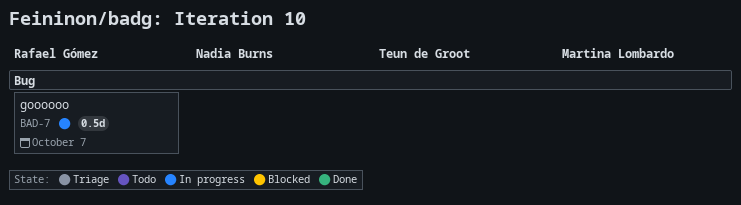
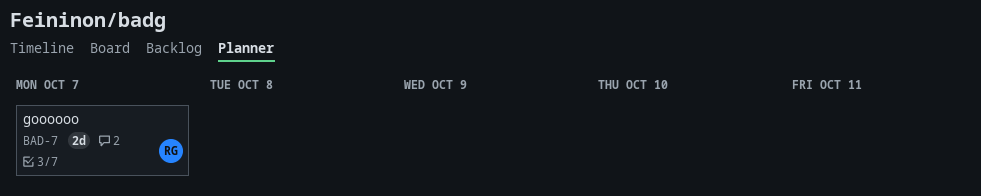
BAD-7, estimate: 0.5d -> 2d

